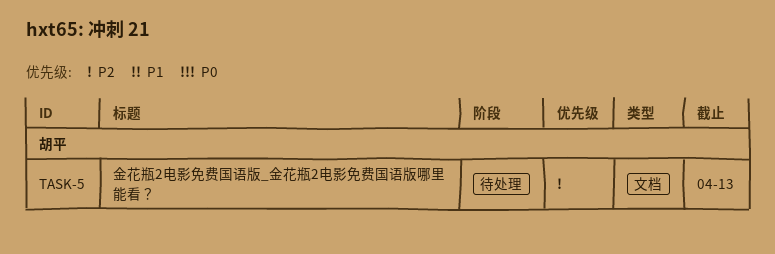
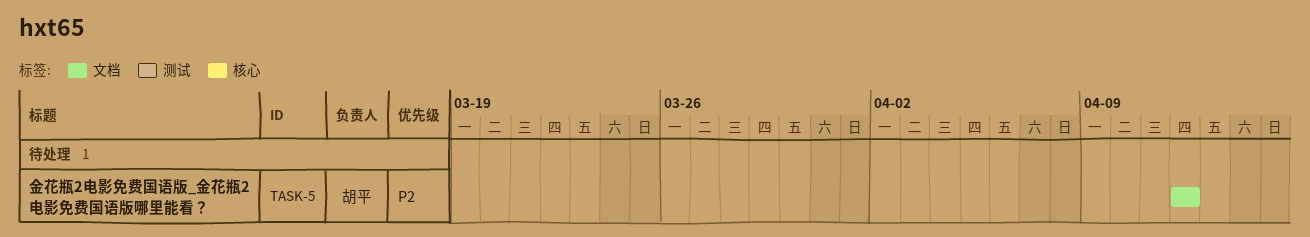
TASK-5, due: Apr 13 -> Apr 12

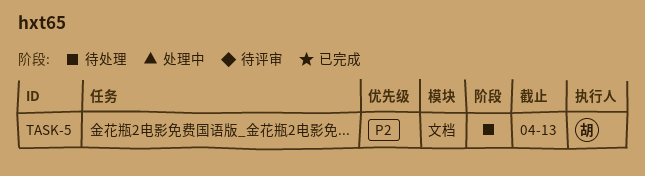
TASK-5, due: Apr 12 -> Apr 13

